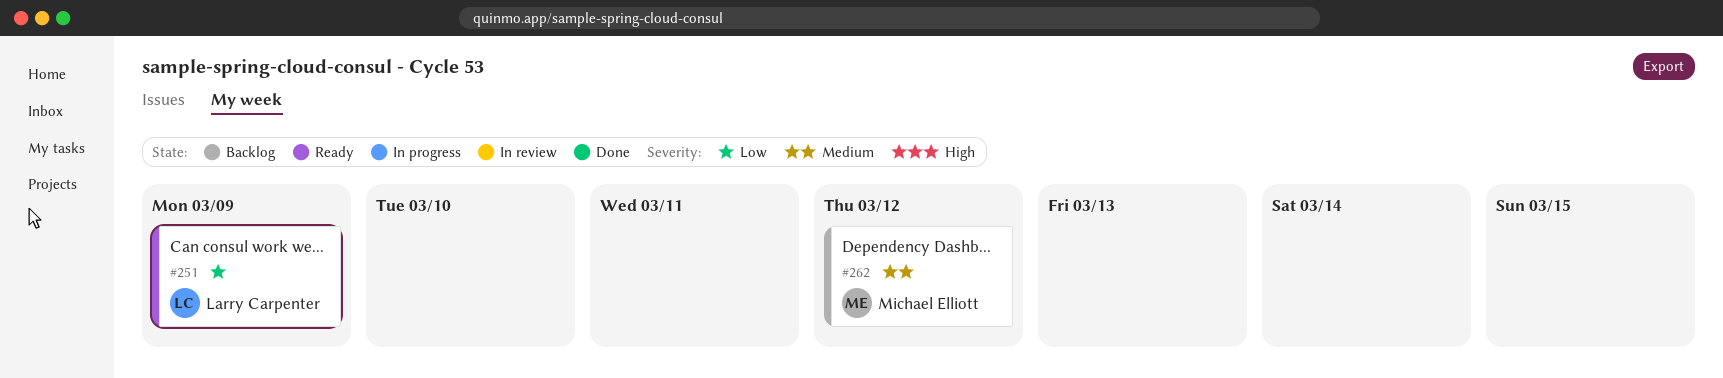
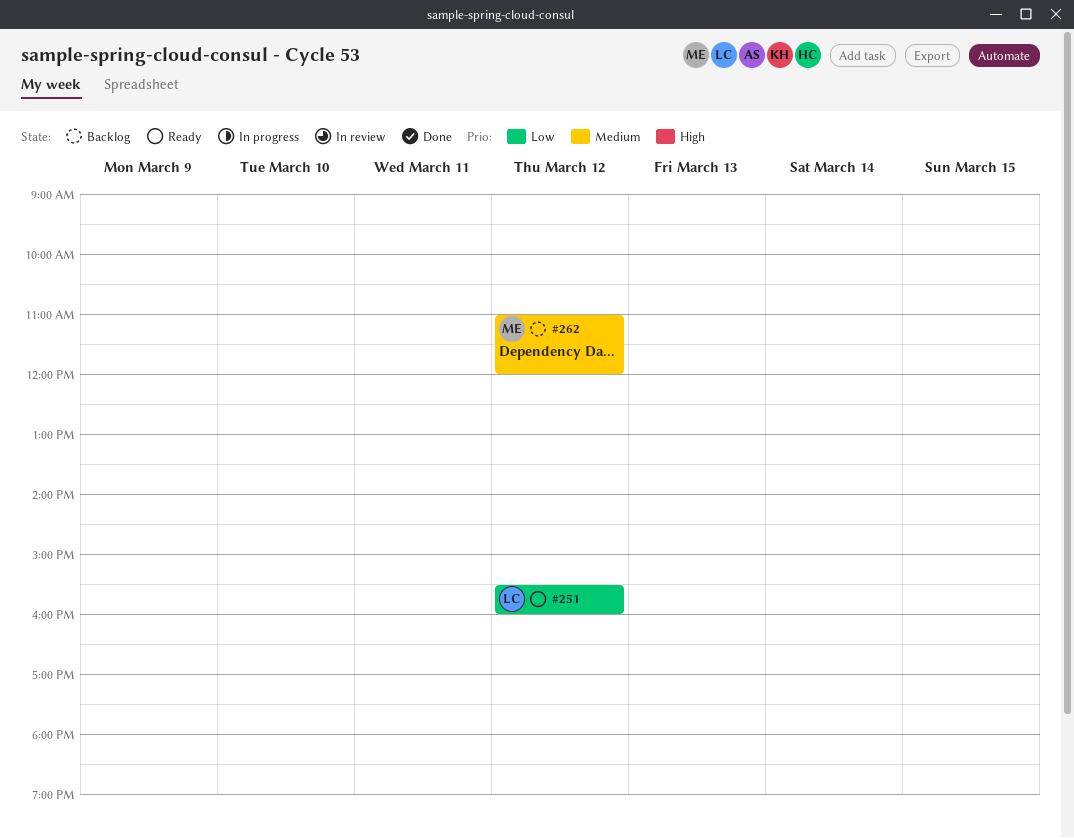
#251, day: Mar 9 -> Mar 12

